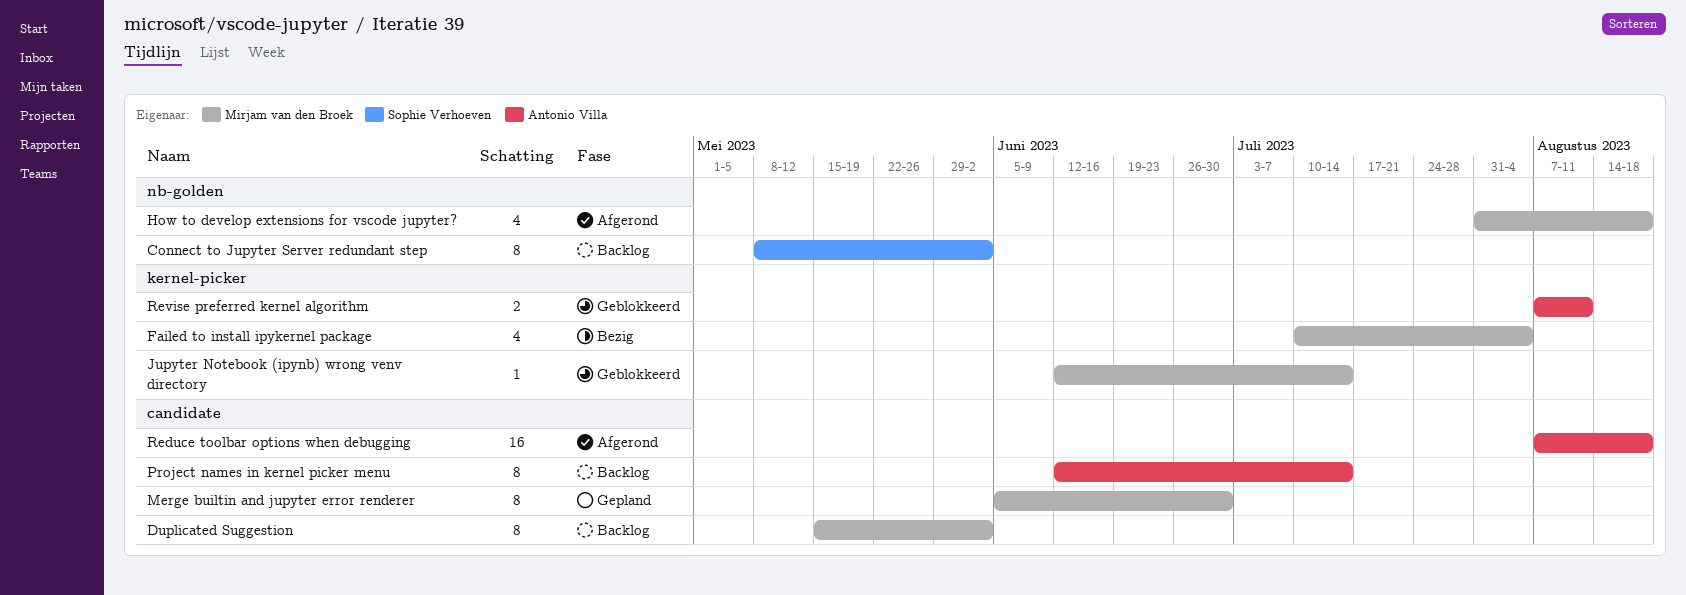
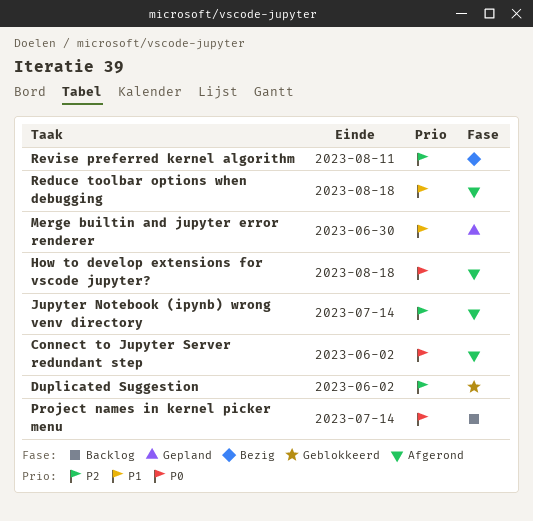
Connect to Jupyter Server redundant step, status: Backlog -> Afgerond
Duplicated Suggestion, status: Backlog -> Geblokkeerd
Failed to install ipykernel package: present -> none
Jupyter Notebook (ipynb) wrong venv directory, status: Geblokkeerd -> Afgerond
Revise preferred kernel algorithm, status: Geblokkeerd -> Bezig

